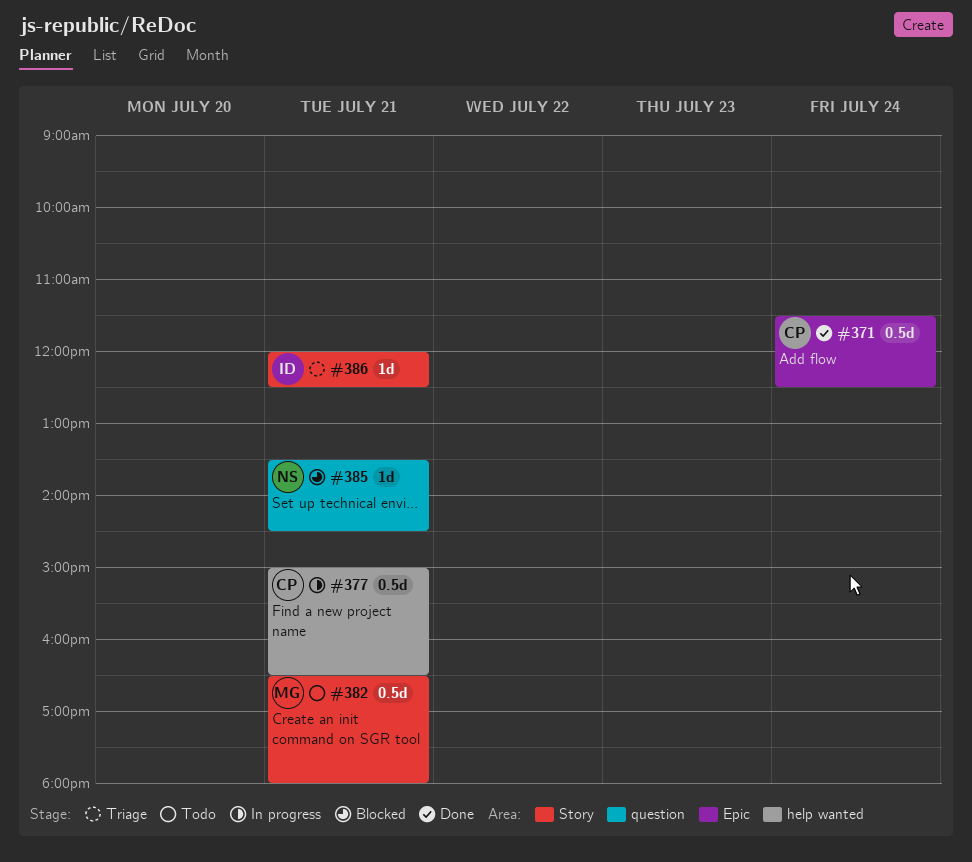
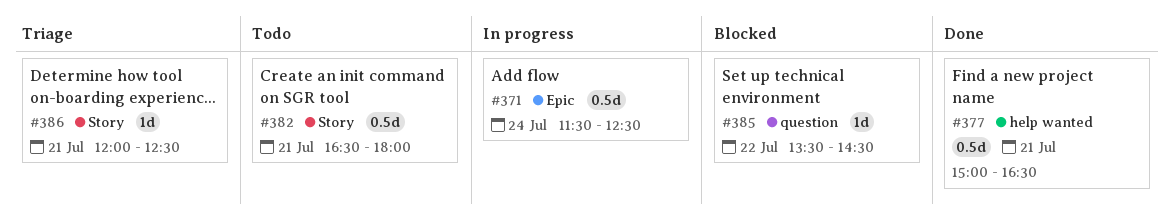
#371, status: Done -> In progress
#377, status: In progress -> Done
#385, day: Jul 21 -> Jul 22

